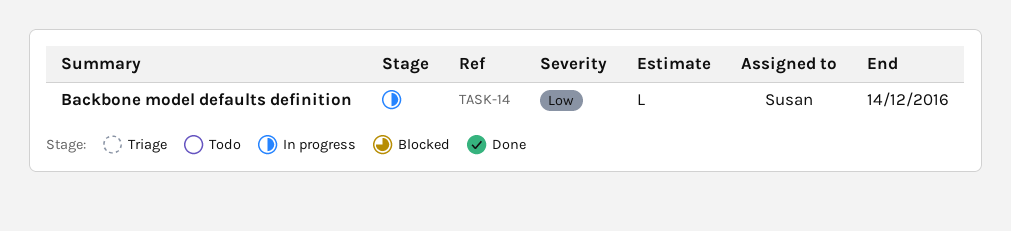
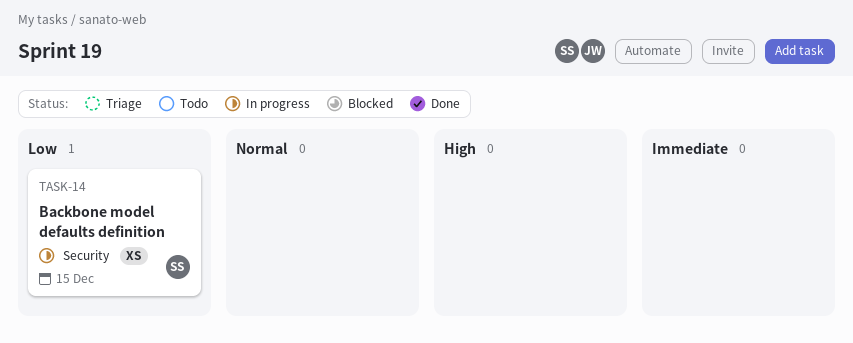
TASK-14, estimate: L -> XS
TASK-14, due: Dec 14 -> Dec 15

